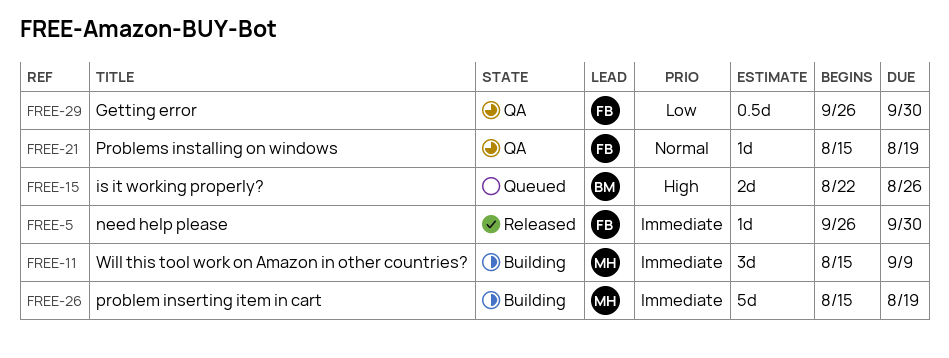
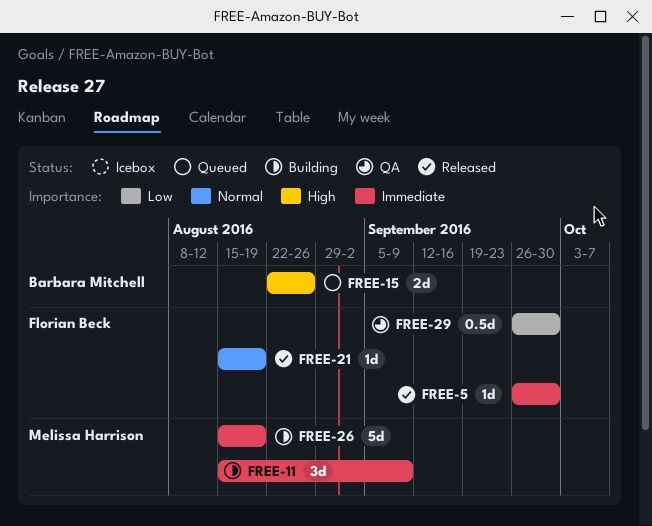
FREE-21, status: QA -> Released

